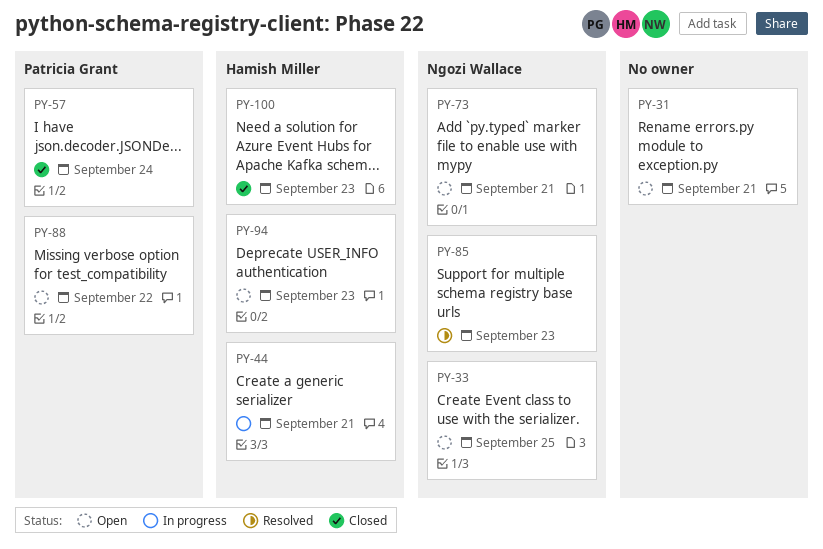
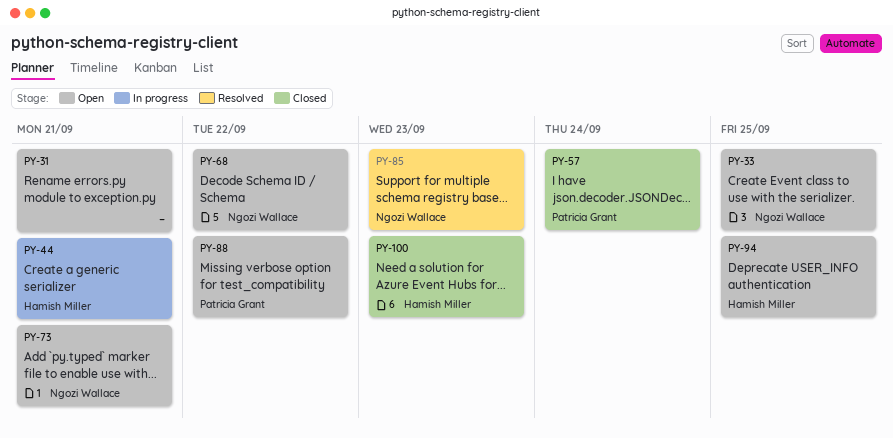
PY-68: none -> present
PY-94, due: Sep 23 -> Sep 25

